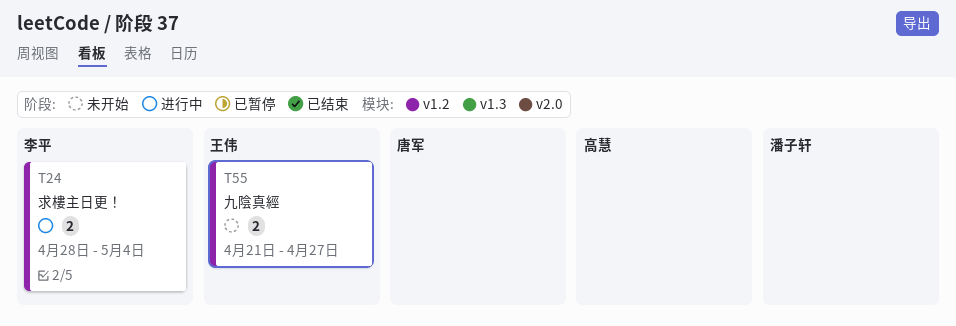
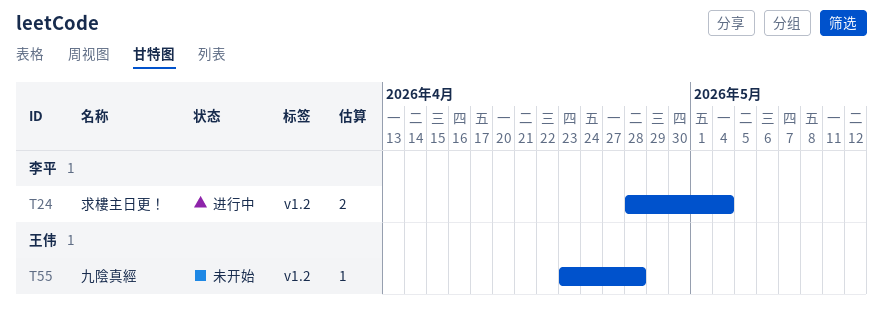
T55, estimate: 2 -> 1
T55, start: Apr 21 -> Apr 23
T55, due: Apr 27 -> Apr 28

